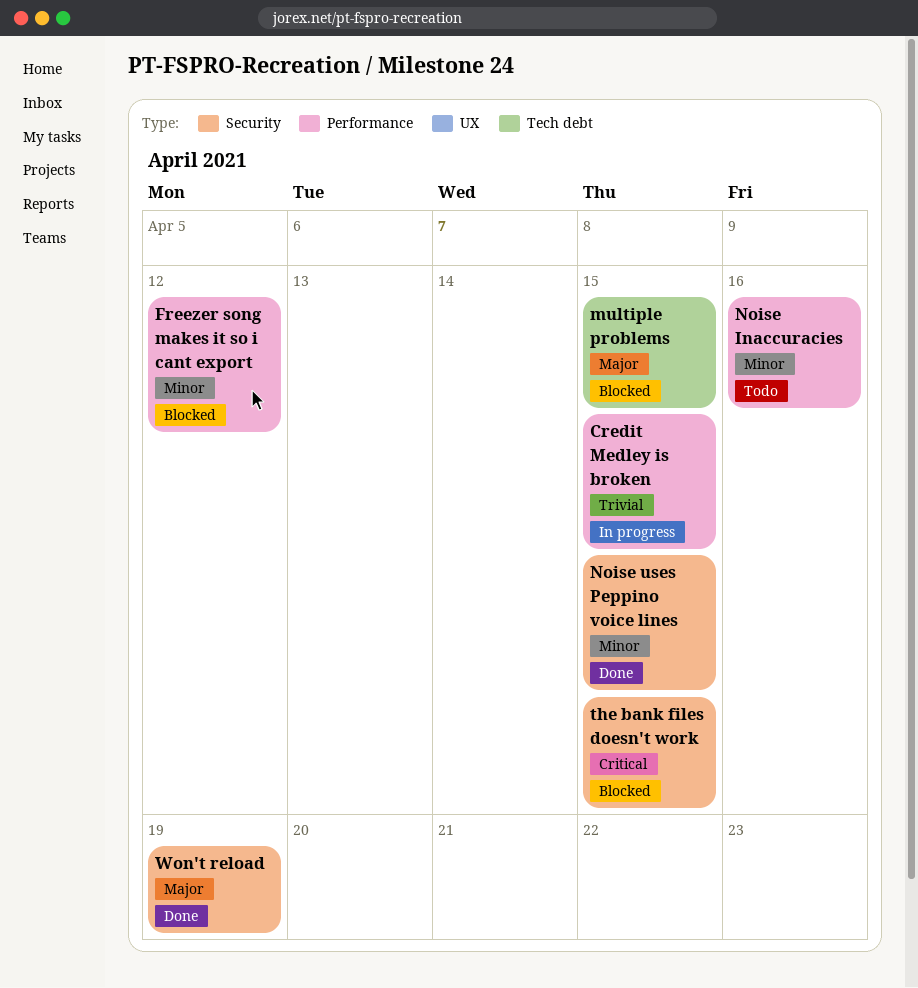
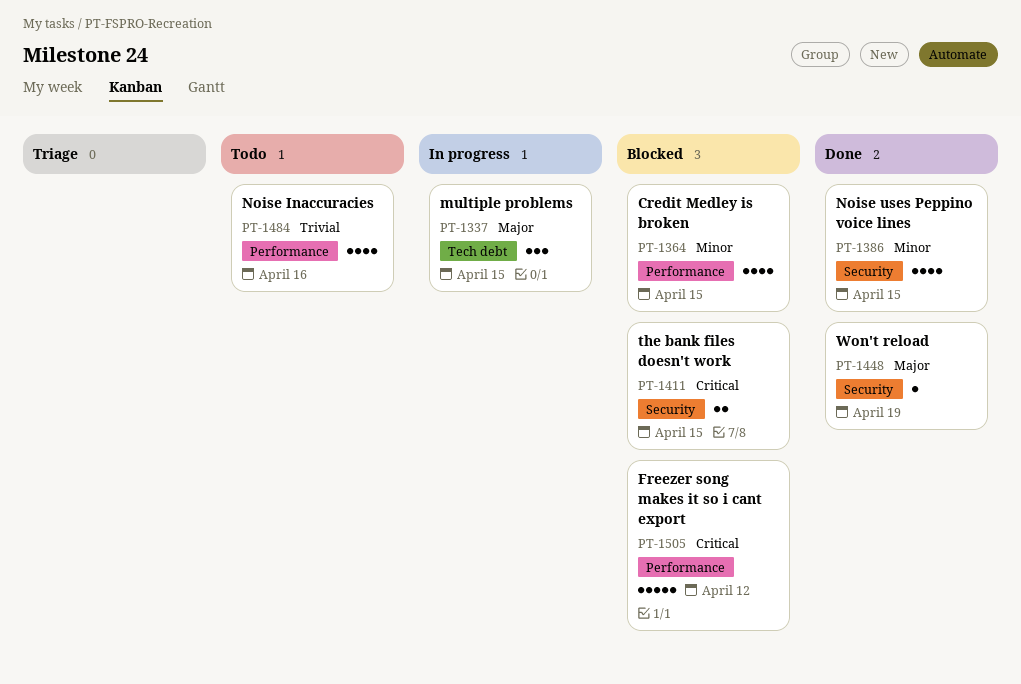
Credit Medley is broken, status: In progress -> Blocked
Credit Medley is broken, priority: Trivial -> Minor
Freezer song makes it so i cant export, priority: Minor -> Critical
multiple problems, status: Blocked -> In progress
Noise Inaccuracies, priority: Minor -> Trivial

